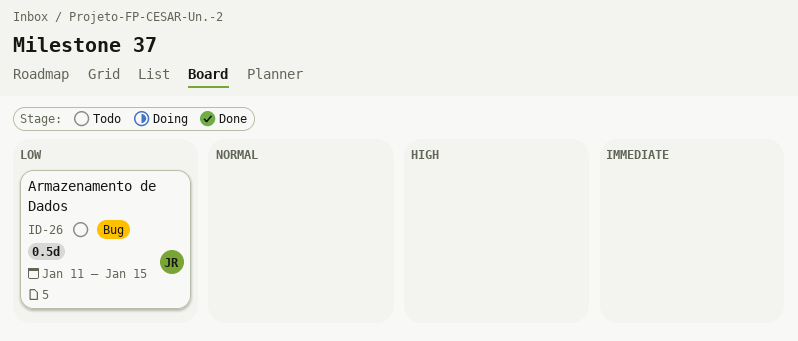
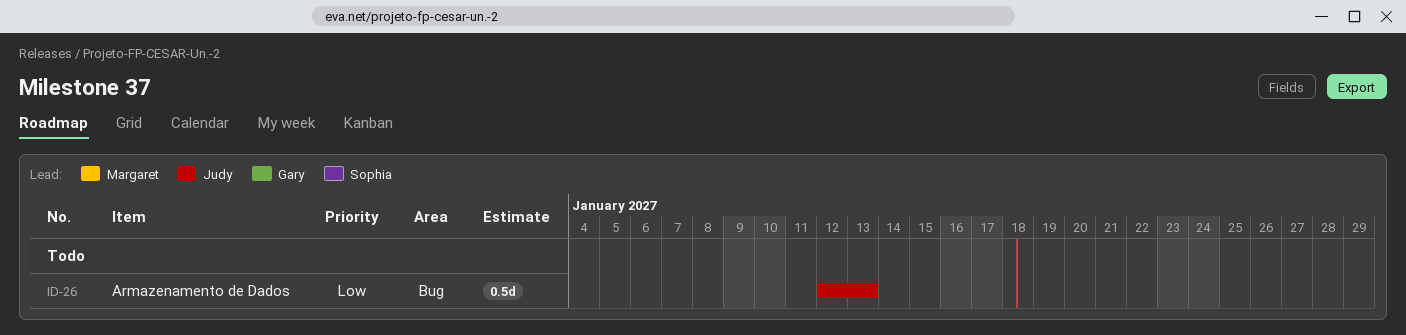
ID-26, start: Jan 11 -> Jan 12
ID-26, due: Jan 15 -> Jan 13

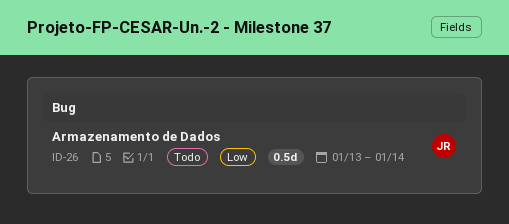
ID-26, start: Jan 12 -> Jan 13
ID-26, due: Jan 13 -> Jan 14

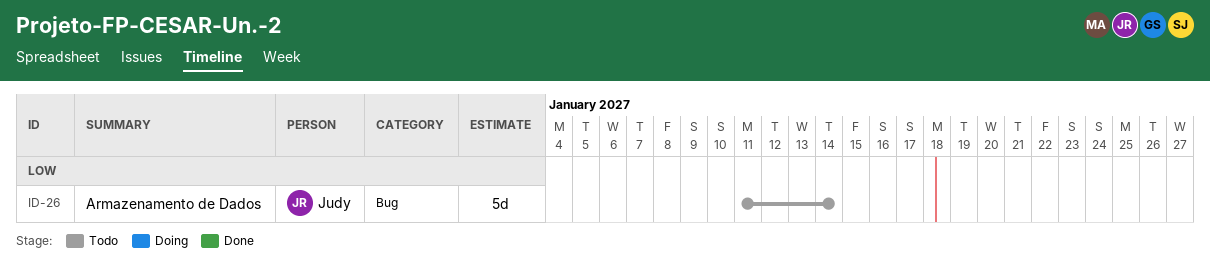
ID-26, estimate: 0.5d -> 5d
ID-26, start: Jan 13 -> Jan 11

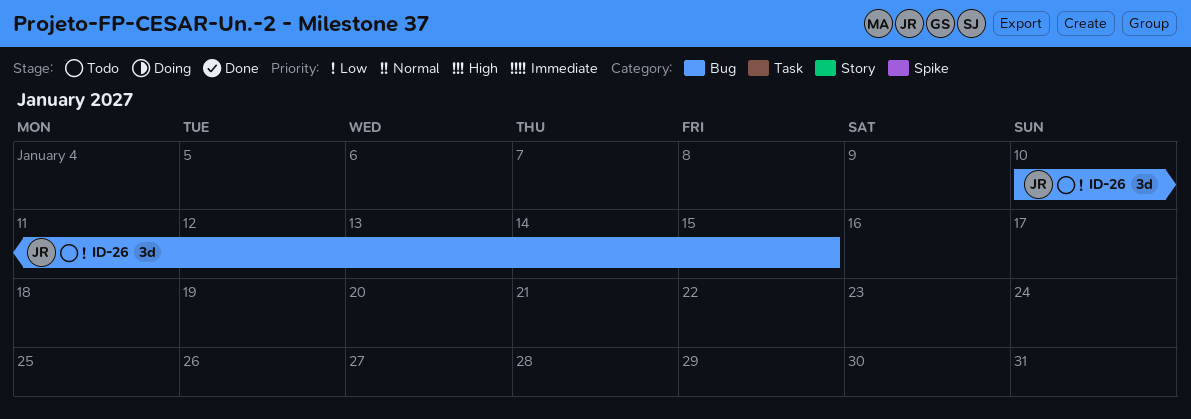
ID-26, estimate: 5d -> 3d
ID-26, start: Jan 11 -> Jan 10
ID-26, due: Jan 14 -> Jan 15

